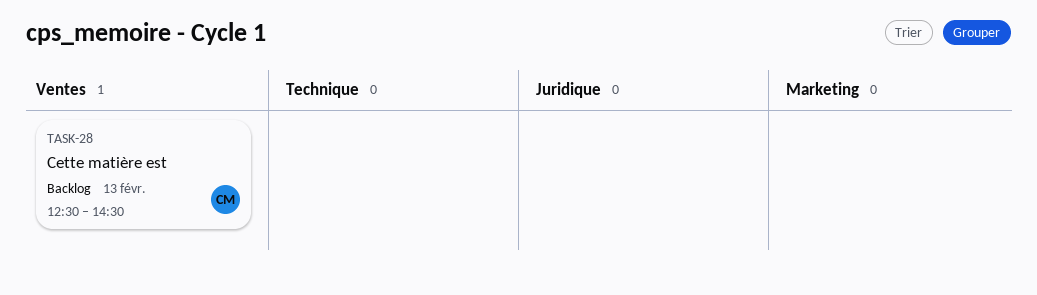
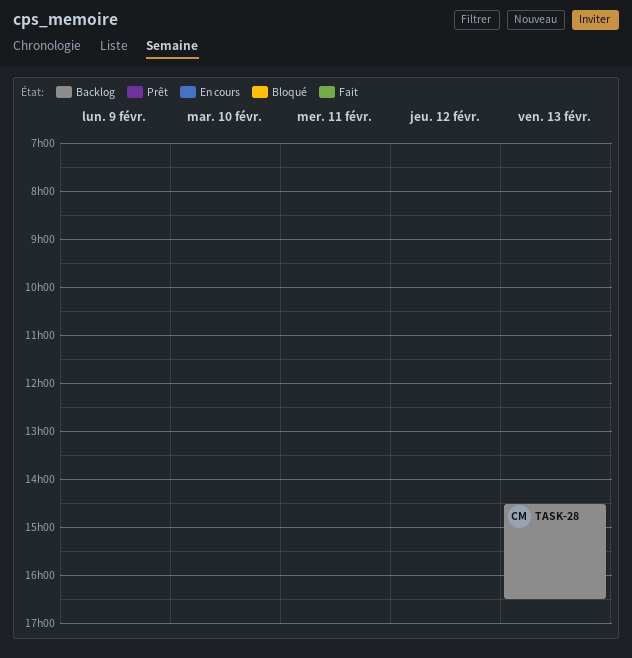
TASK-28, begins: 12:30 -> 14:30
TASK-28, ends: 14:30 -> 16:30

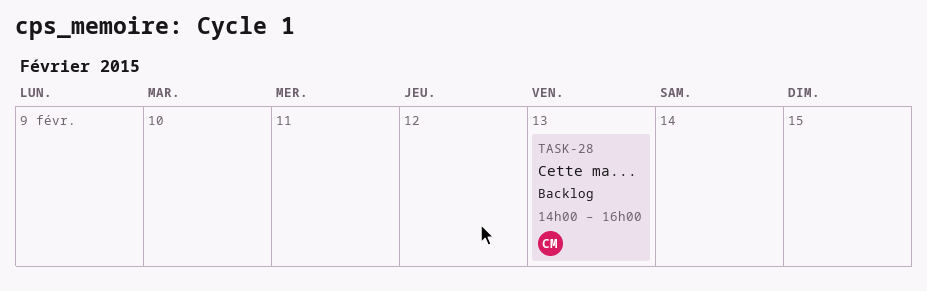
TASK-28, begins: 14:30 -> 14:00
TASK-28, ends: 16:30 -> 16:00

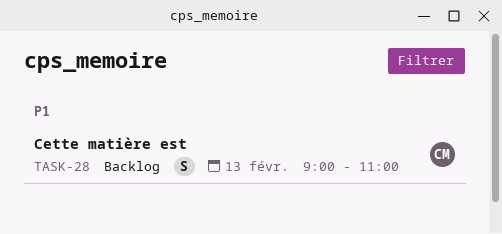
TASK-28, begins: 14:00 -> 09:00
TASK-28, ends: 16:00 -> 11:00

